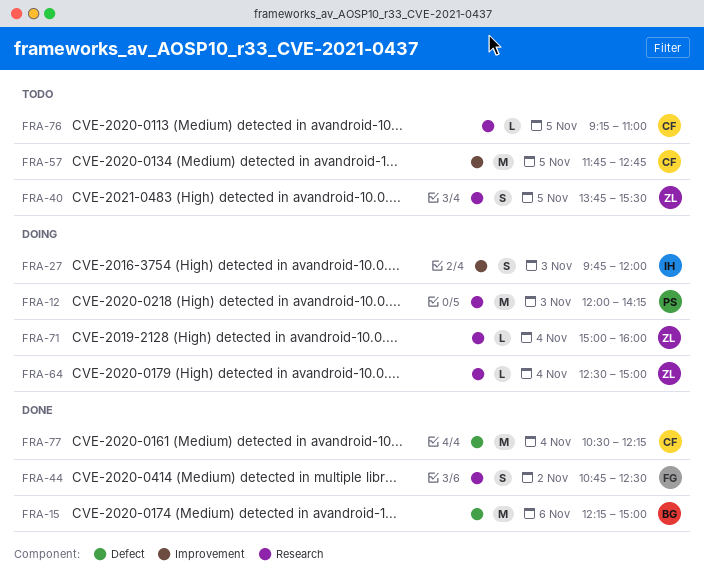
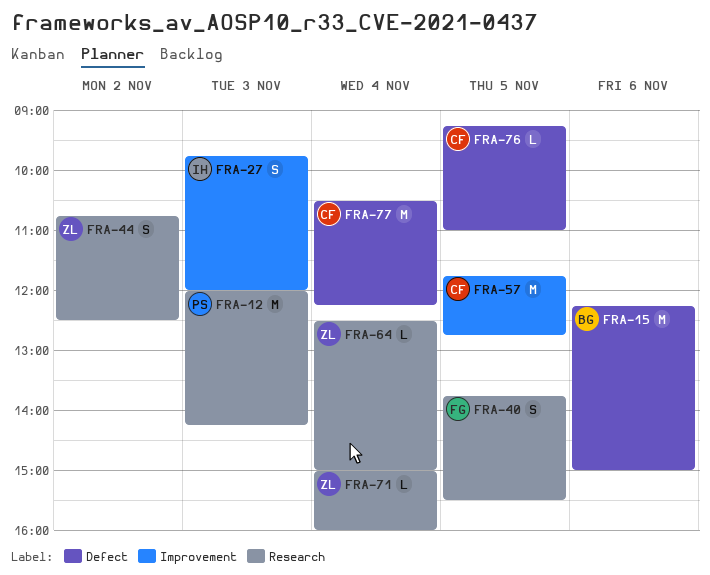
FRA-40, owner: ZL -> FG
FRA-44, owner: FG -> ZL
FRA-76, label: Research -> Defect

